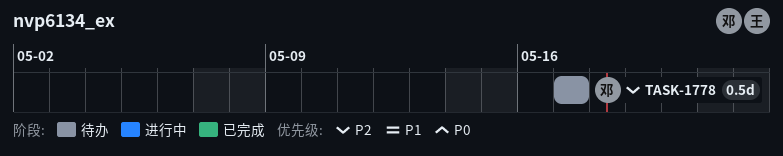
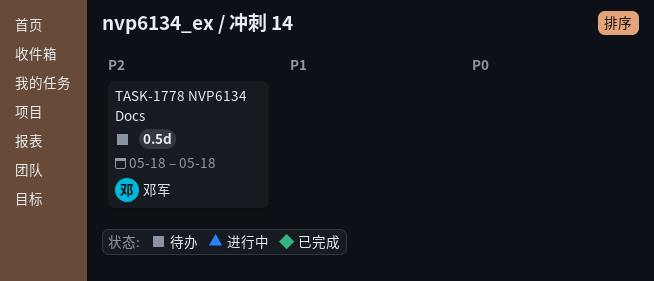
TASK-1778, start: May 17 -> May 18
TASK-1778, due: May 17 -> May 18

